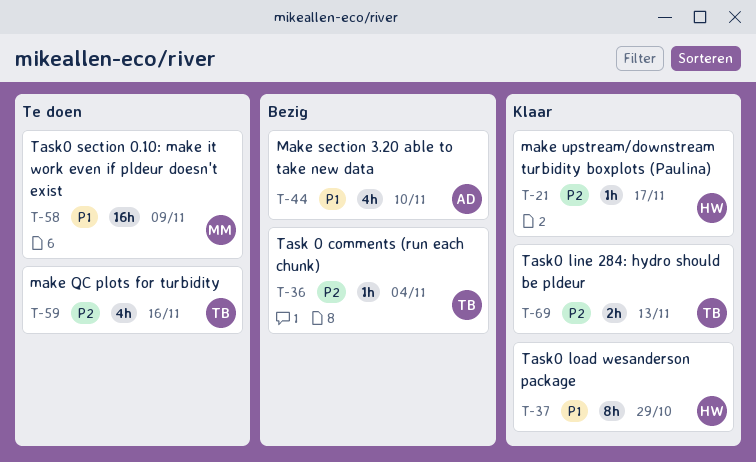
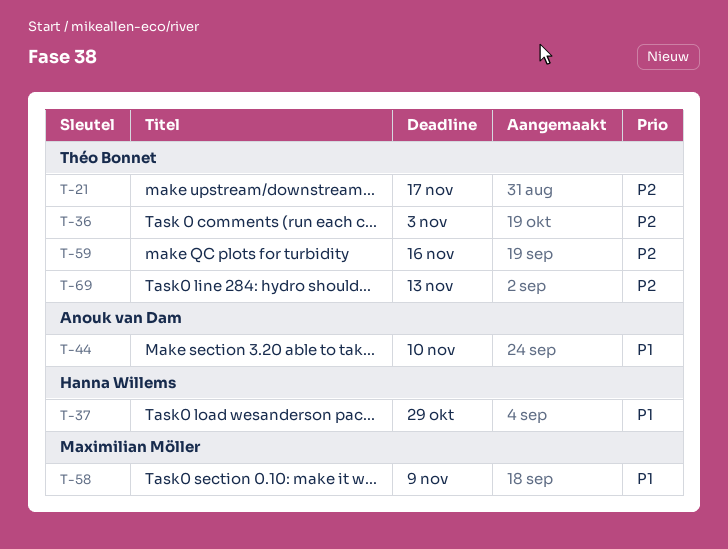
T-21, owner: Hanna Willems -> Théo Bonnet
T-36, due: Nov 4 -> Nov 3

